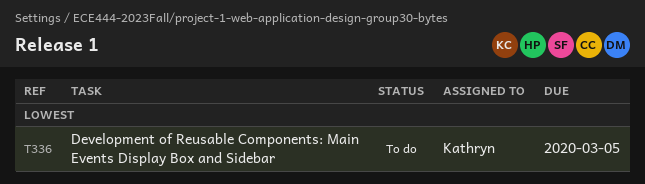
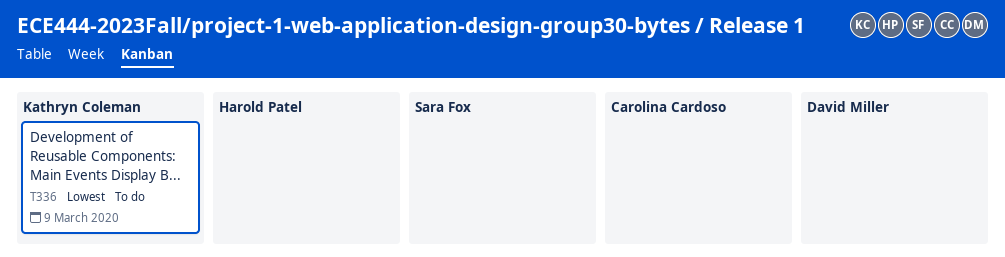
T336, due: Mar 5 -> Mar 9

